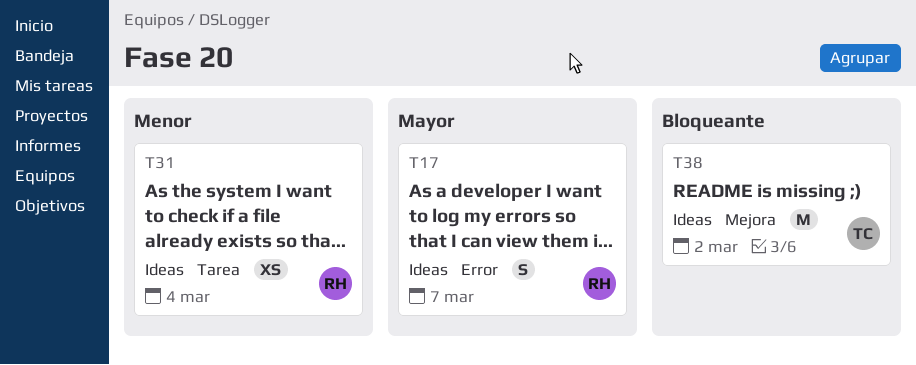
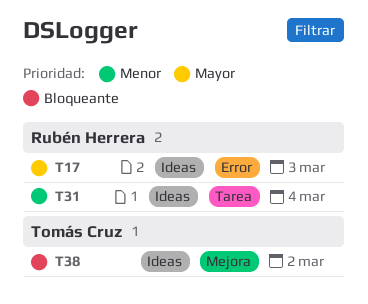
T17, due: Mar 7 -> Mar 3

